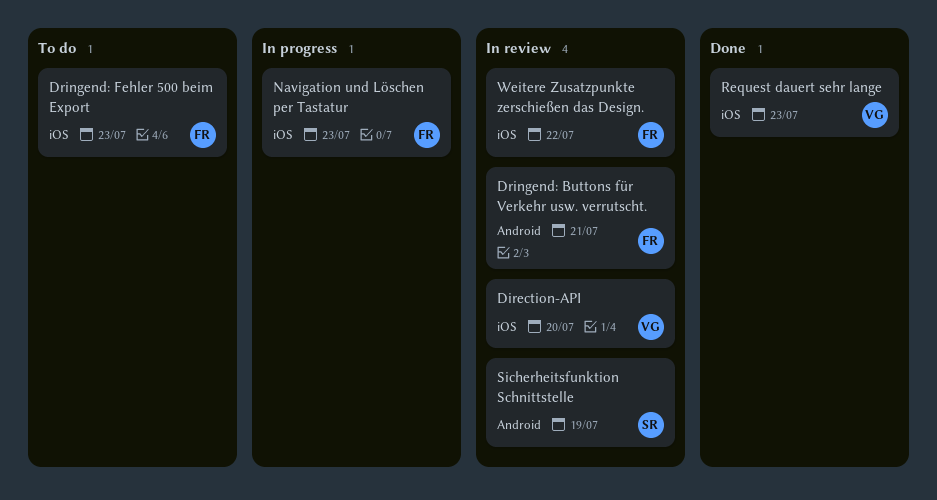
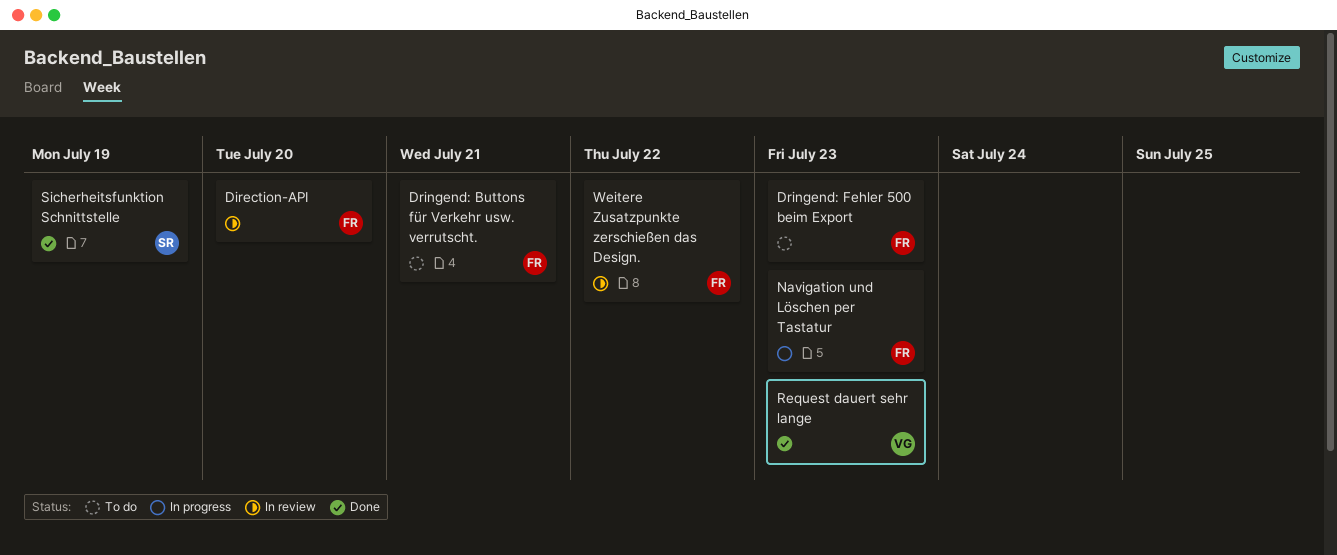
Direction-API, owner: VG -> FR
Dringend: Buttons für Verkehr usw. verrutscht., status: In review -> To do
Sicherheitsfunktion Schnittstelle, status: In review -> Done

